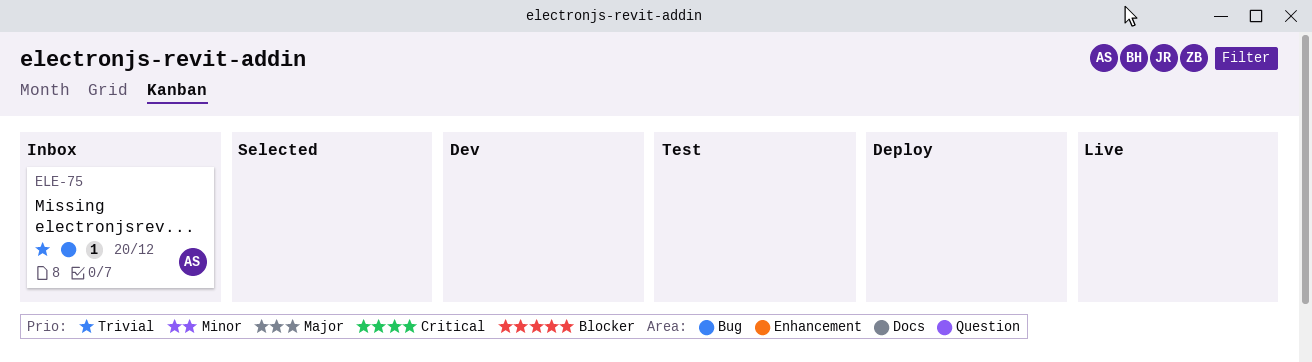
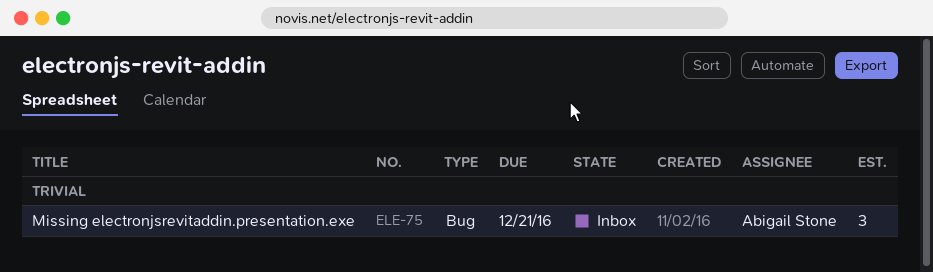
ELE-75, estimate: 1 -> 3
ELE-75, due: Dec 20 -> Dec 21

